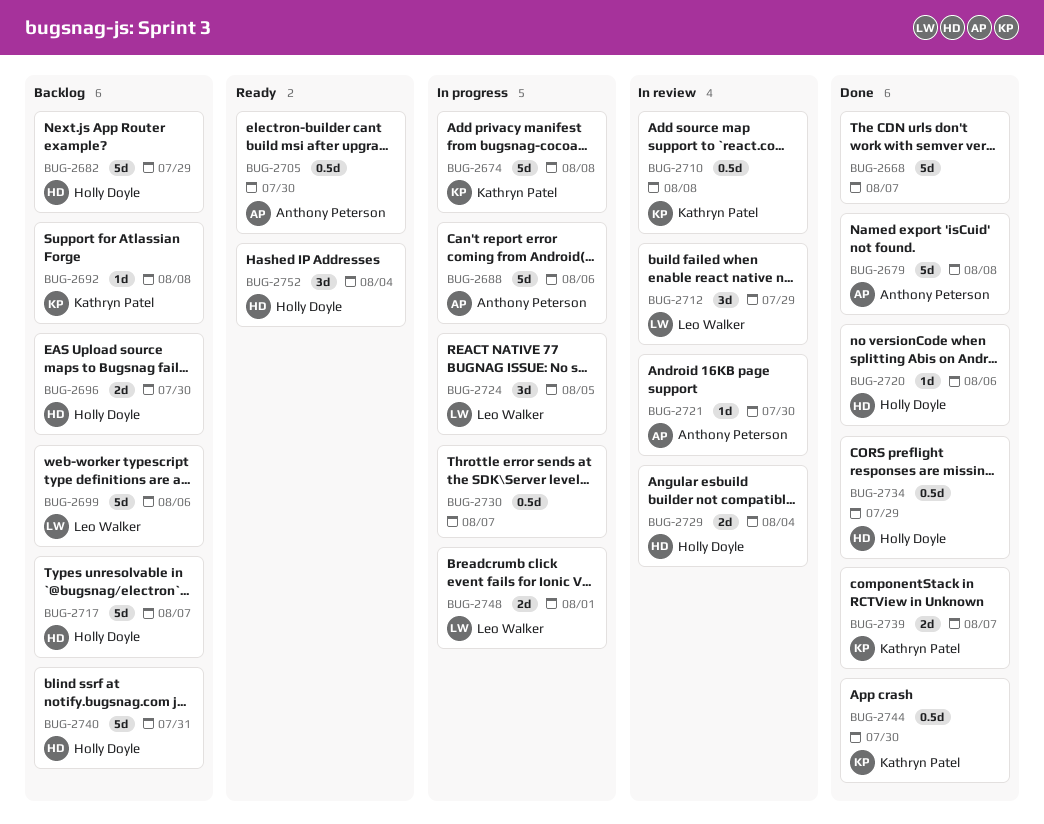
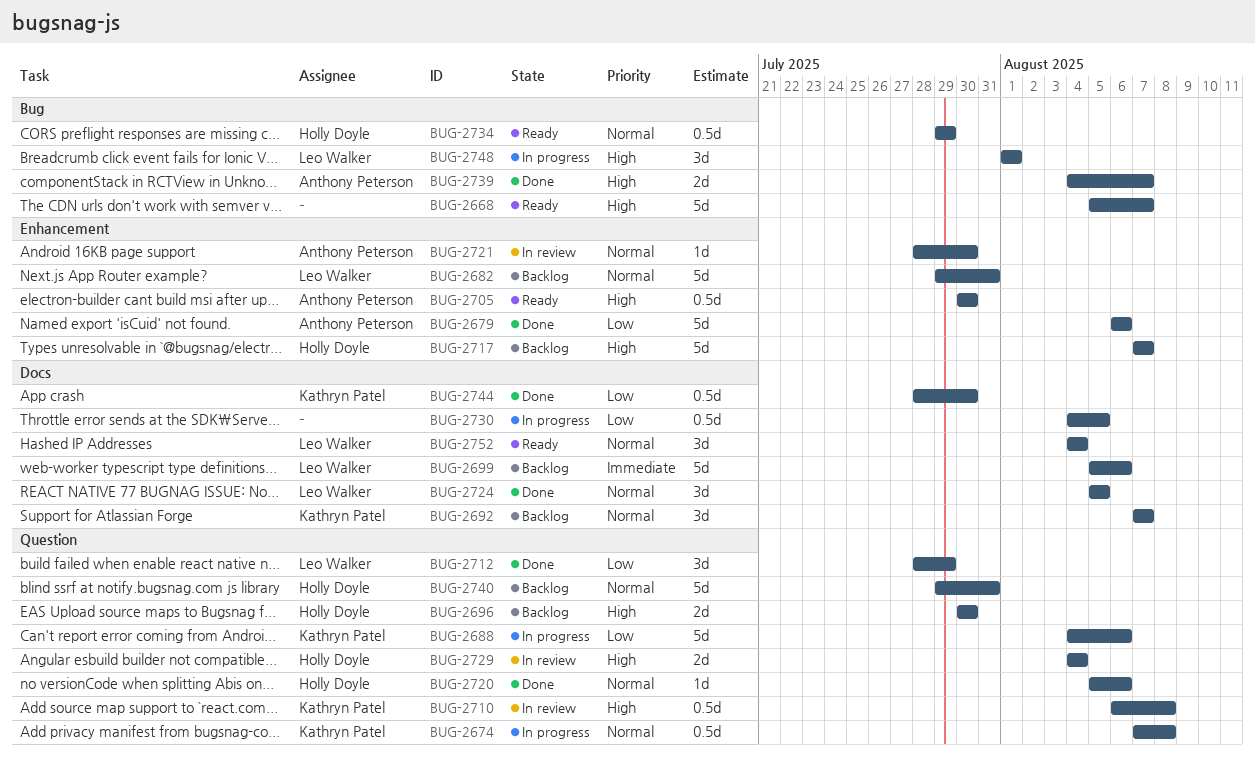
BUG-2668, status: Done -> Ready
BUG-2674, estimate: 5d -> 0.5d
BUG-2679, due: Aug 8 -> Aug 6
BUG-2682, owner: Holly Doyle -> Leo Walker
BUG-2682, due: Jul 29 -> Jul 31
BUG-2688, owner: Anthony Peterson -> Kathryn Patel
BUG-2692, estimate: 1d -> 3d
BUG-2692, due: Aug 8 -> Aug 7
BUG-2712, status: In review -> Done
BUG-2724, status: In progress -> Done
BUG-2730, due: Aug 7 -> Aug 5
BUG-2734, status: Done -> Ready
BUG-2739, owner: Kathryn Patel -> Anthony Peterson
BUG-2748, estimate: 2d -> 3d
BUG-2752, owner: Holly Doyle -> Leo Walker

